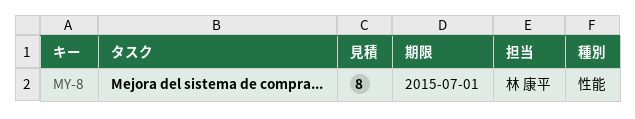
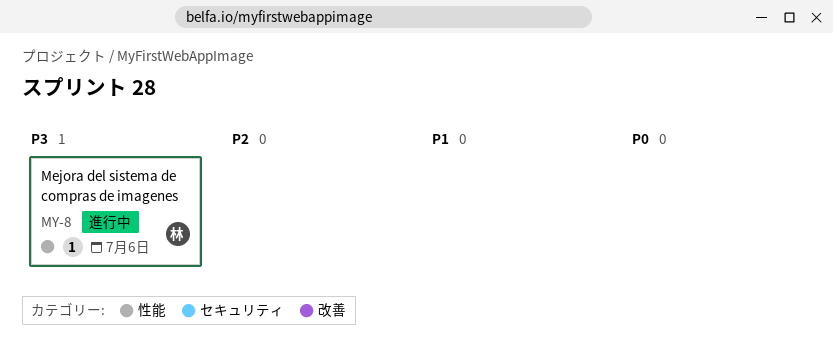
MY-8, estimate: 8 -> 1
MY-8, due: Jul 1 -> Jul 6

